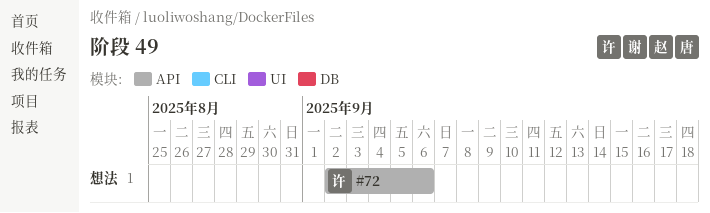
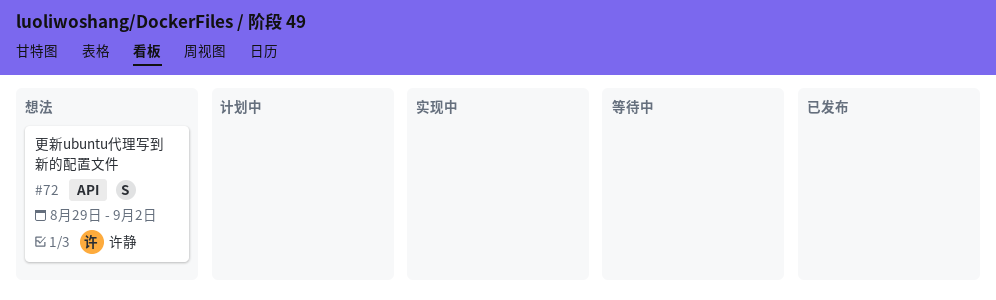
#72, start: Sep 2 -> Aug 29
#72, due: Sep 6 -> Sep 2

